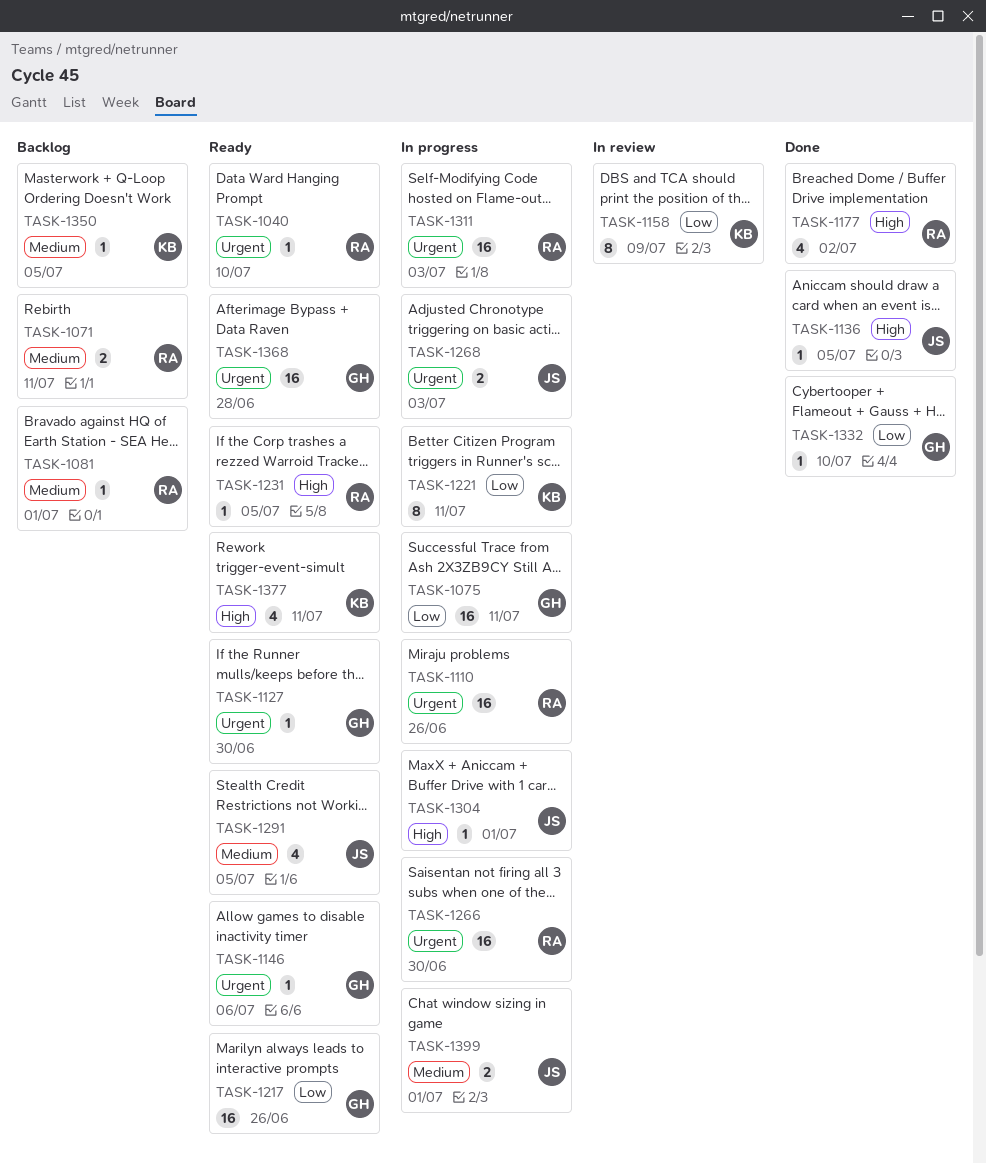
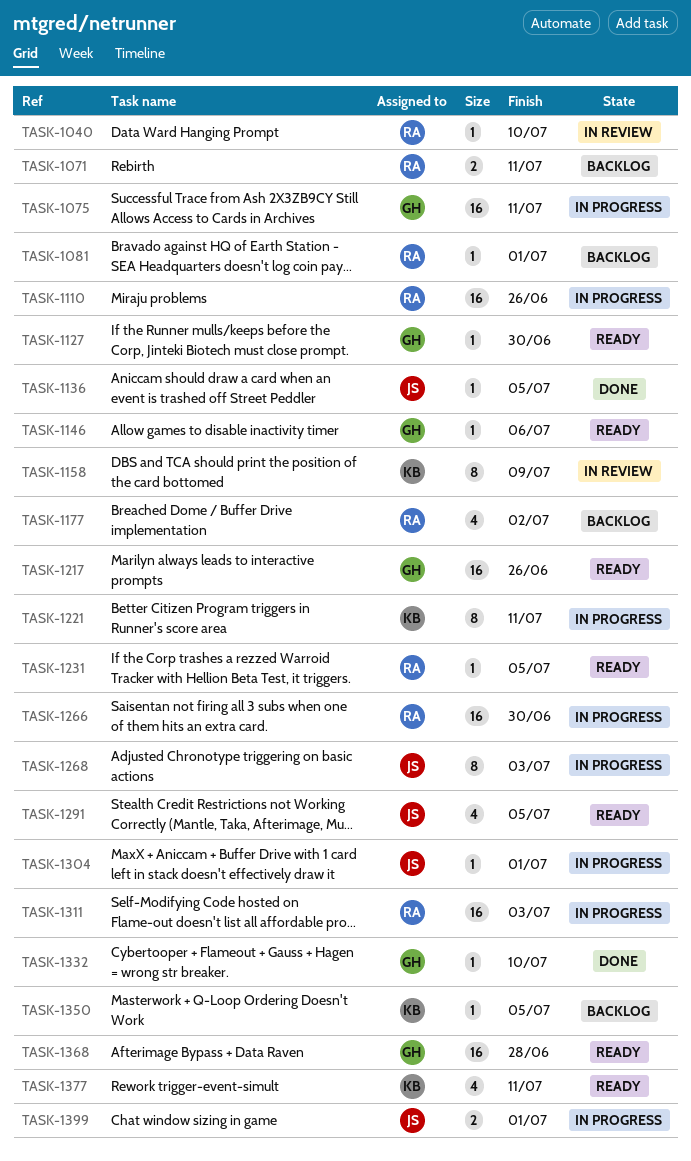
TASK-1040, status: Ready -> In review
TASK-1177, status: Done -> Backlog
TASK-1268, estimate: 2 -> 8

